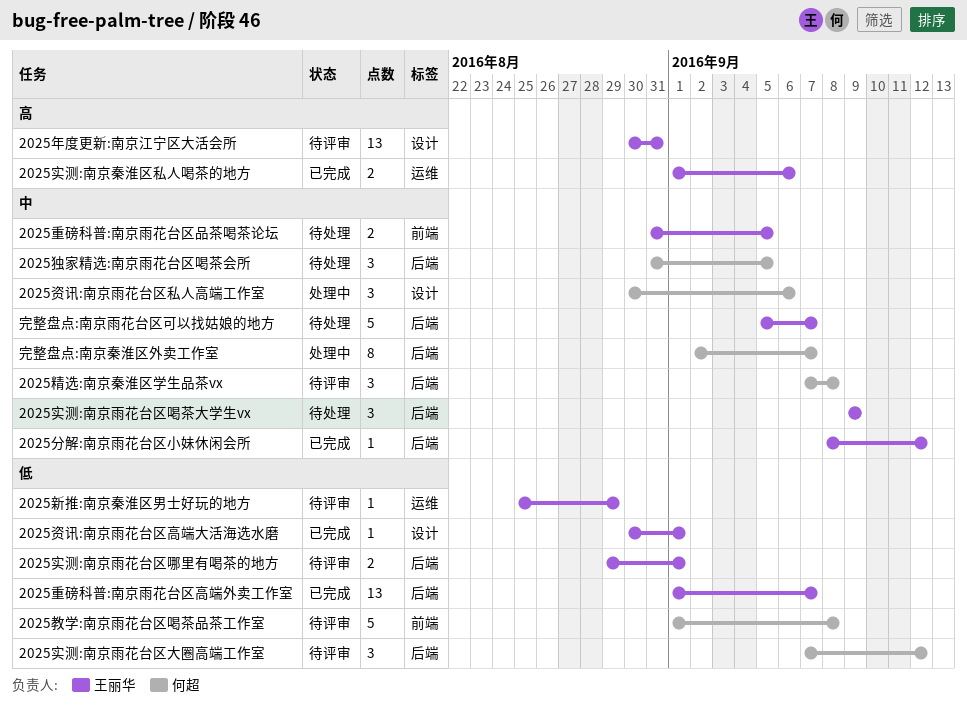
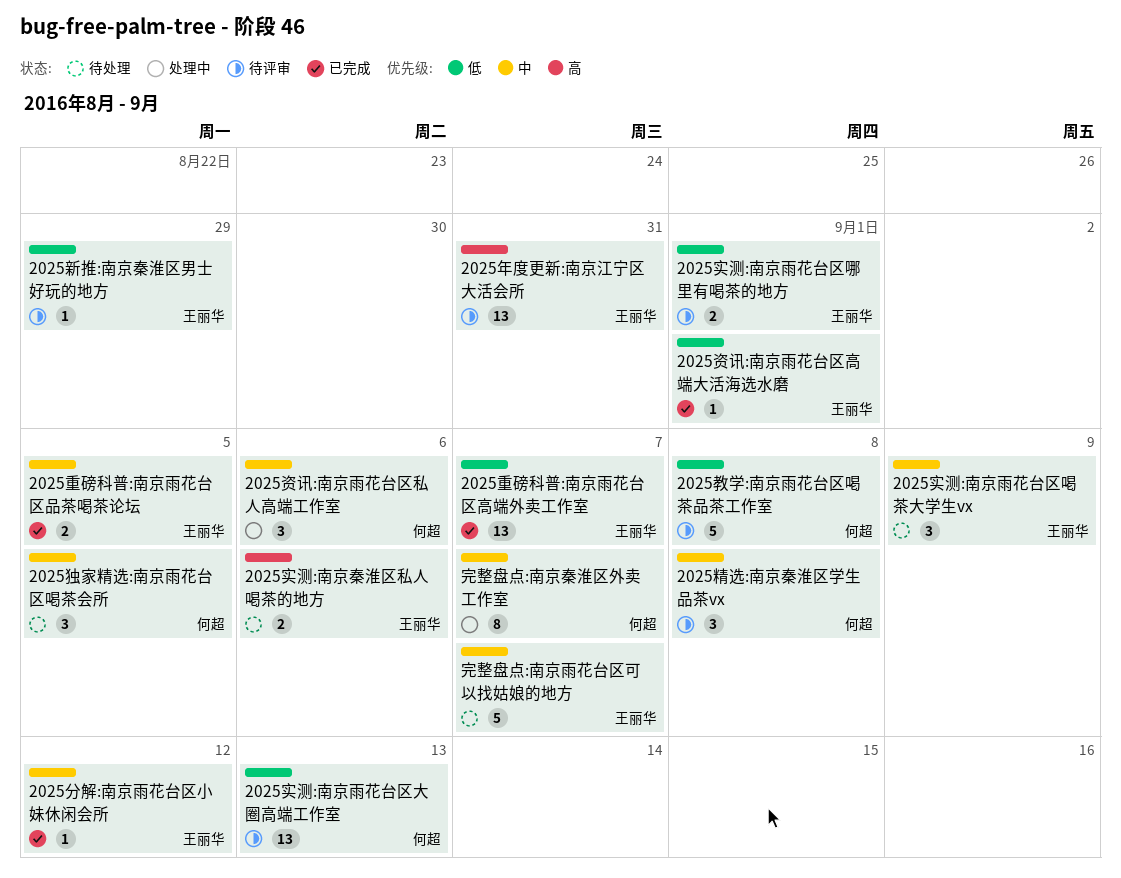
2025实测:南京秦淮区私人喝茶的地方, status: 已完成 -> 待处理
2025实测:南京雨花台区大圈高端工作室, estimate: 3 -> 13
2025实测:南京雨花台区大圈高端工作室, due: Sep 12 -> Sep 13
2025重磅科普:南京雨花台区品茶喝茶论坛, status: 待处理 -> 已完成

